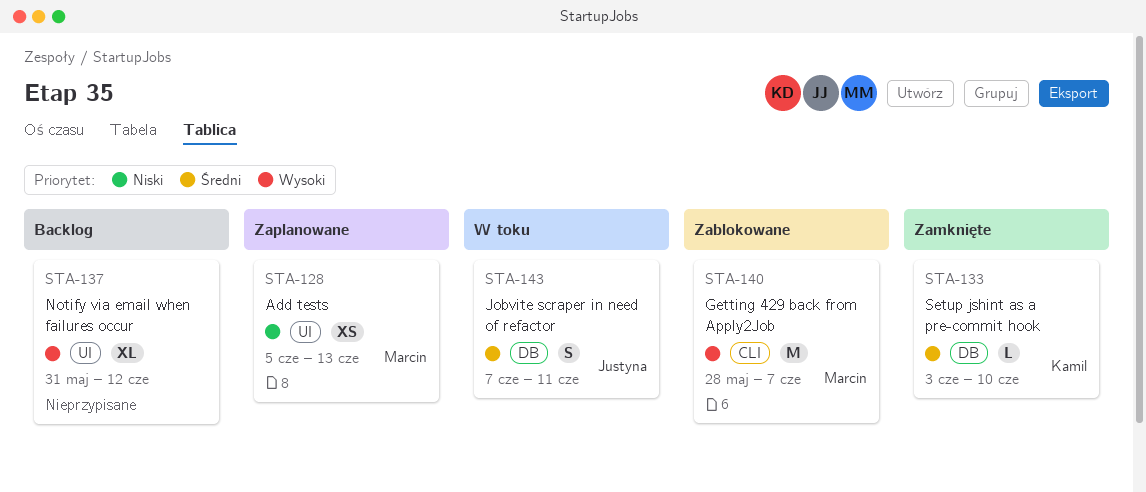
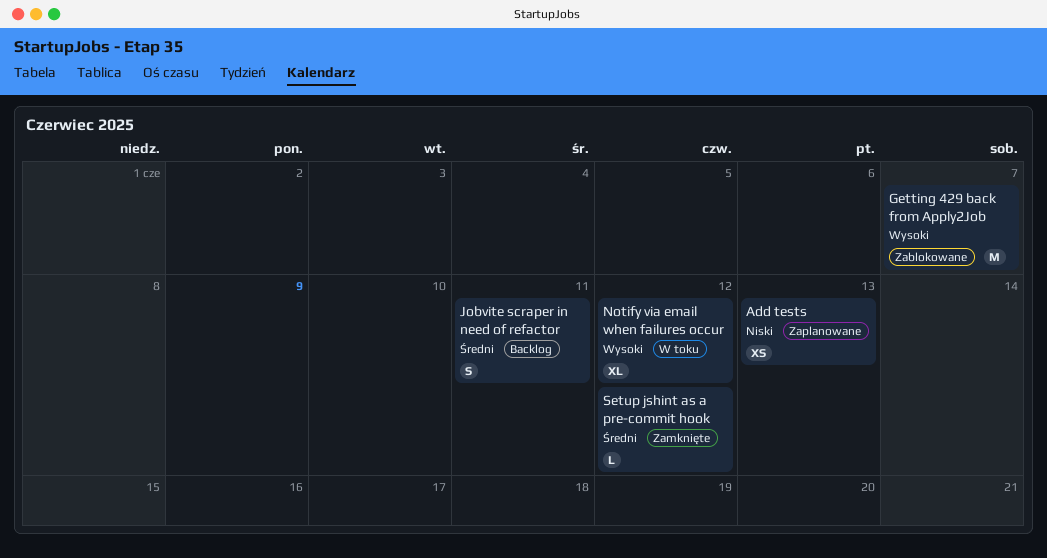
Jobvite scraper in need of refactor, status: W toku -> Backlog
Notify via email when failures occur, status: Backlog -> W toku
Setup jshint as a pre-commit hook, due: Jun 10 -> Jun 12

